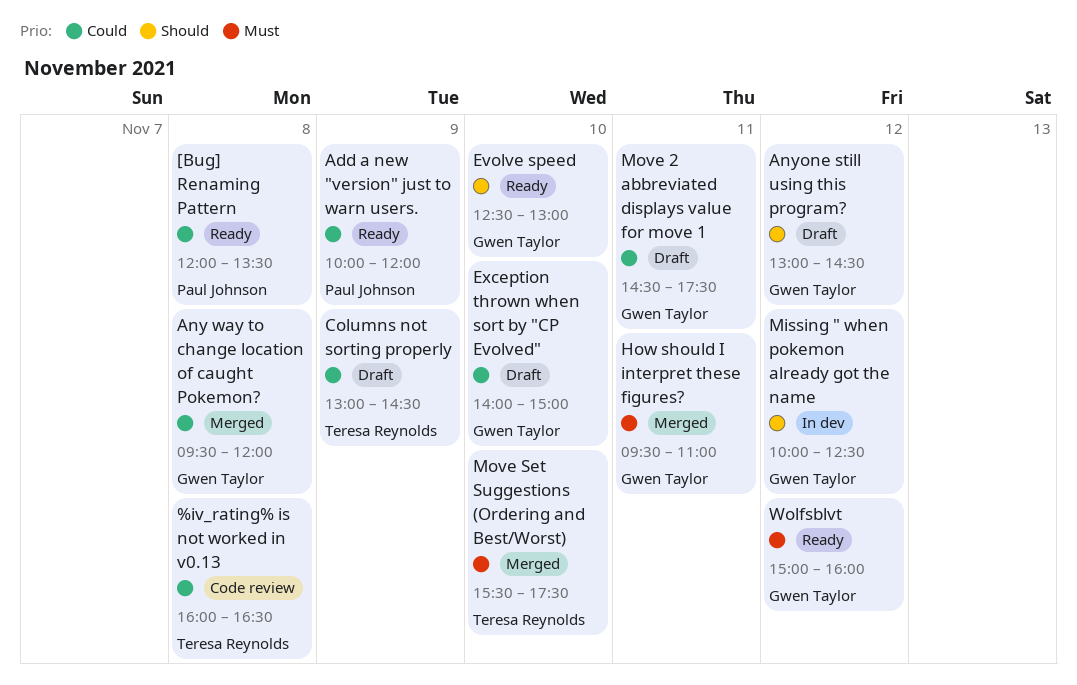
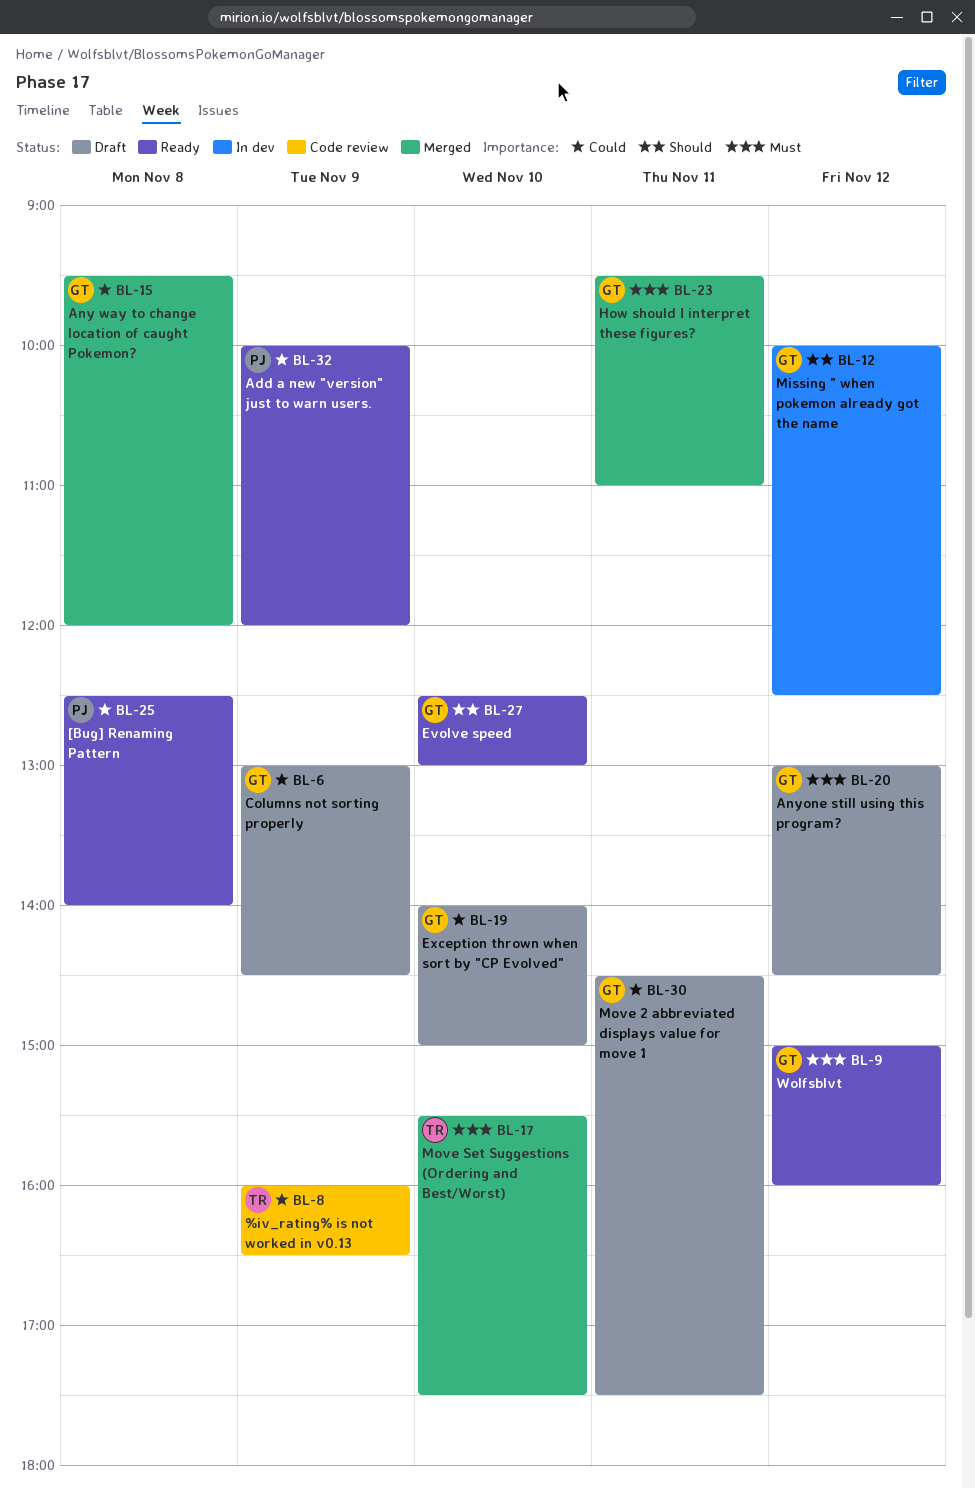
%iv_rating% is not worked in v0.13, day: Nov 8 -> Nov 9
[Bug] Renaming Pattern, begins: 12:00 -> 12:30
[Bug] Renaming Pattern, ends: 13:30 -> 14:00
Anyone still using this program?, priority: Should -> Must
Columns not sorting properly, owner: Teresa Reynolds -> Gwen Taylor

